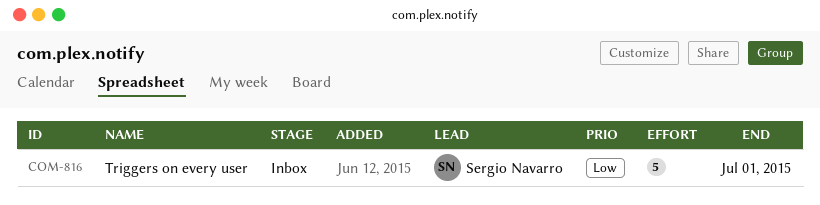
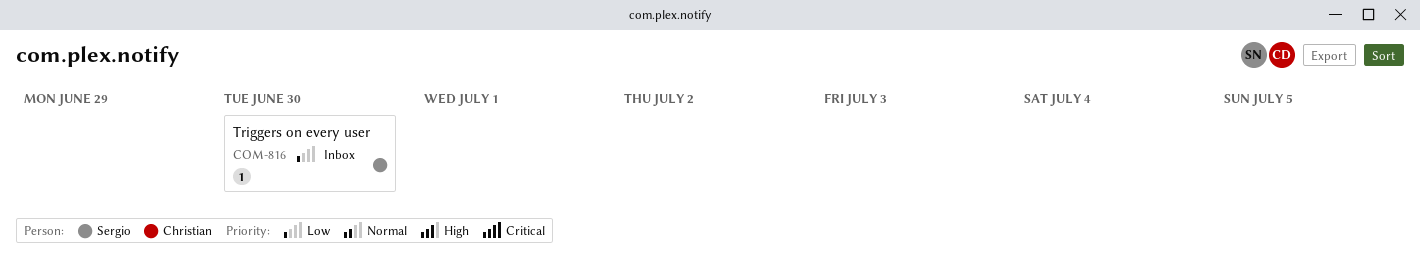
COM-816, estimate: 5 -> 1
COM-816, due: Jul 1 -> Jun 30

